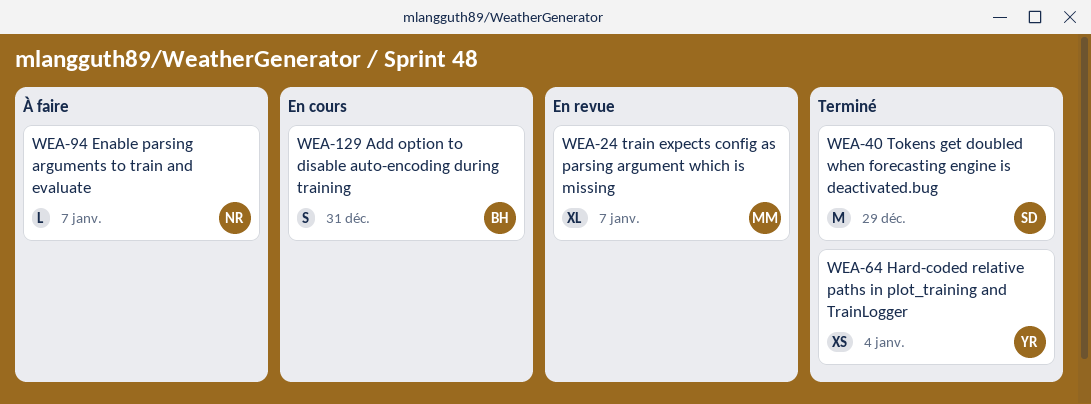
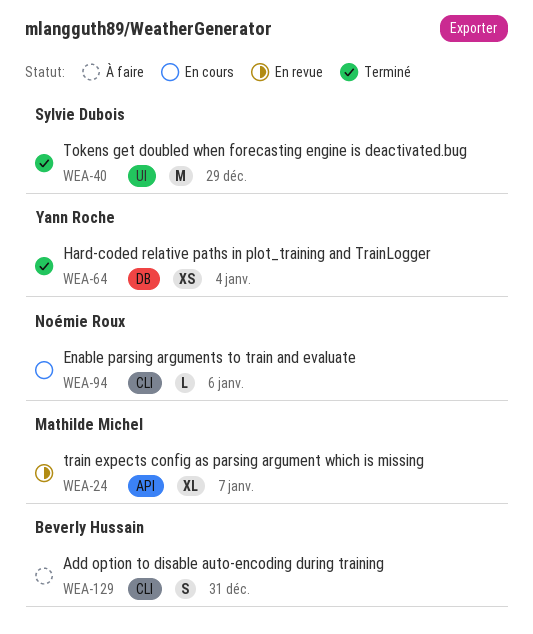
WEA-94, status: À faire -> En cours
WEA-94, due: Jan 7 -> Jan 6
WEA-129, status: En cours -> À faire

